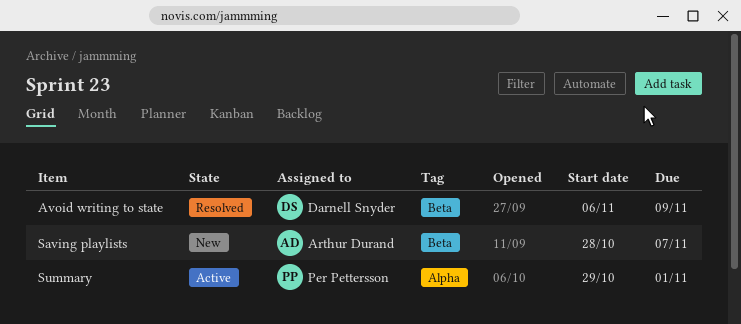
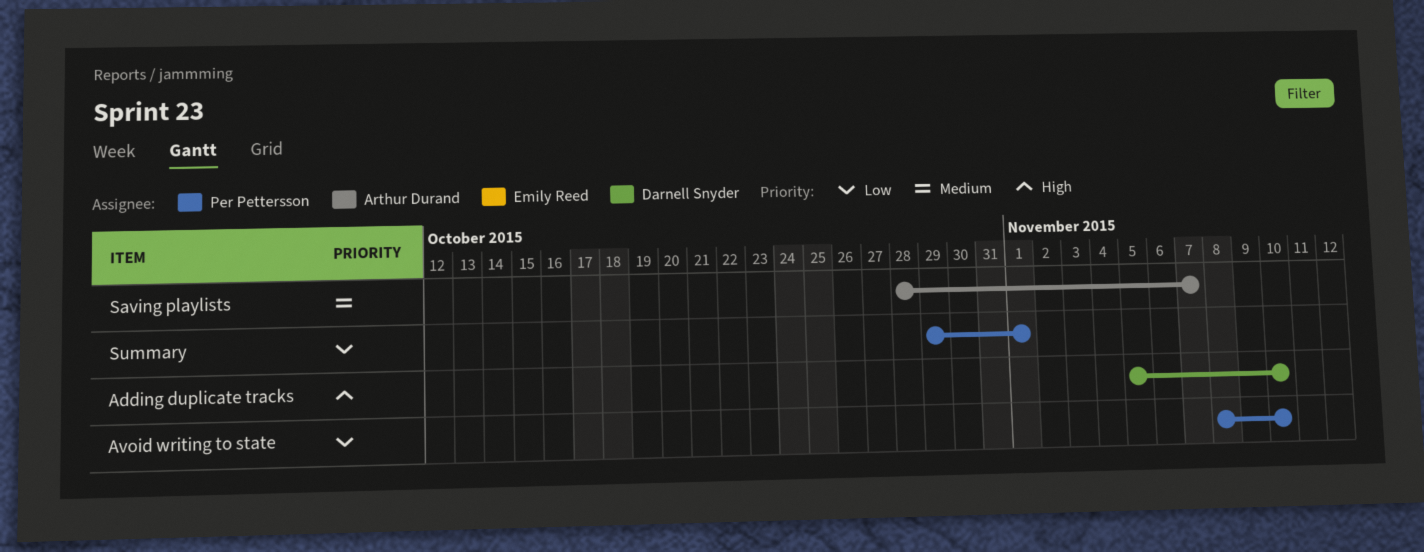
Adding duplicate tracks: none -> present
Avoid writing to state, owner: Darnell Snyder -> Per Pettersson
Avoid writing to state, start: Nov 6 -> Nov 8
Avoid writing to state, due: Nov 9 -> Nov 10

